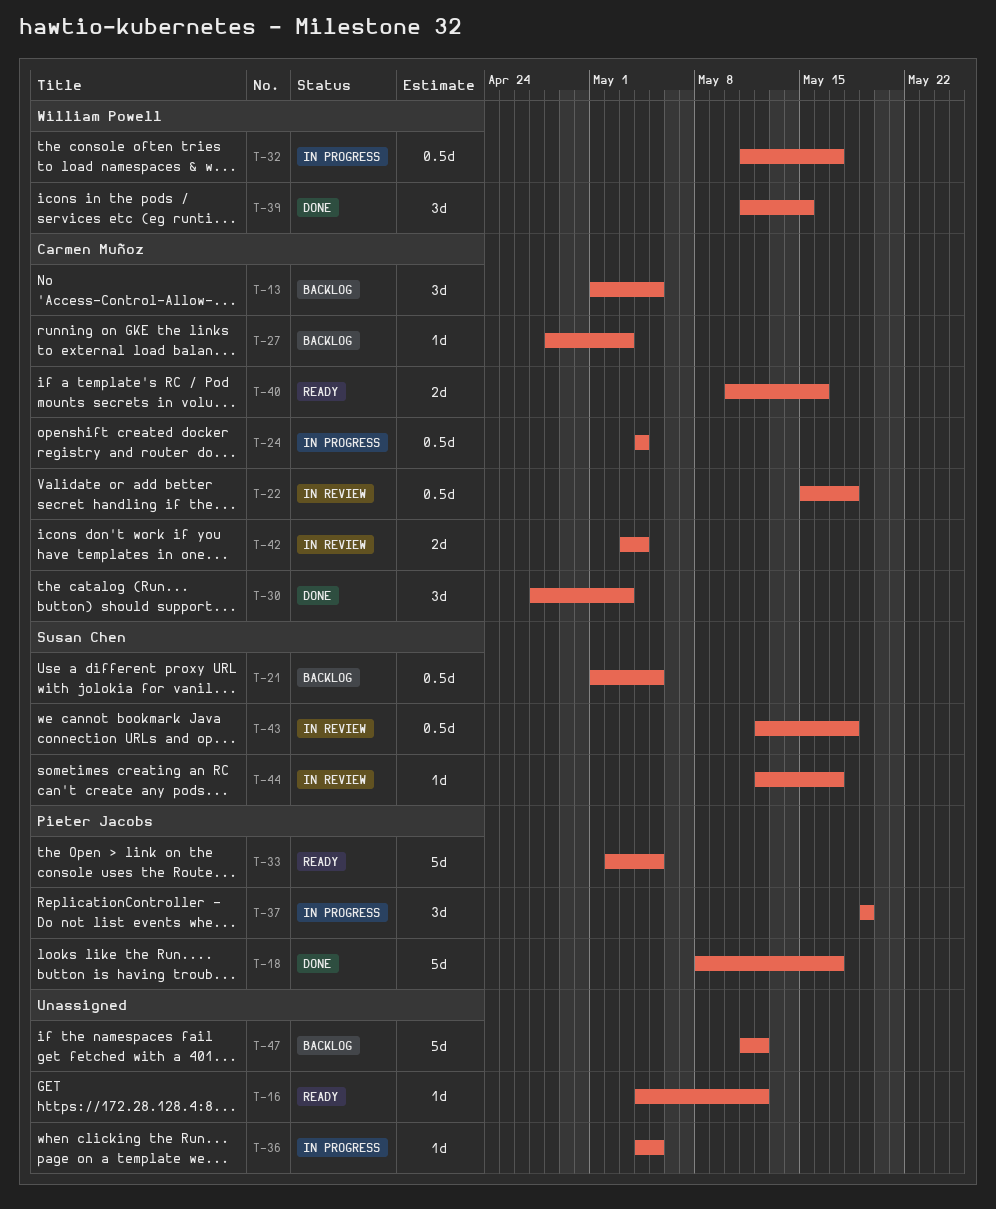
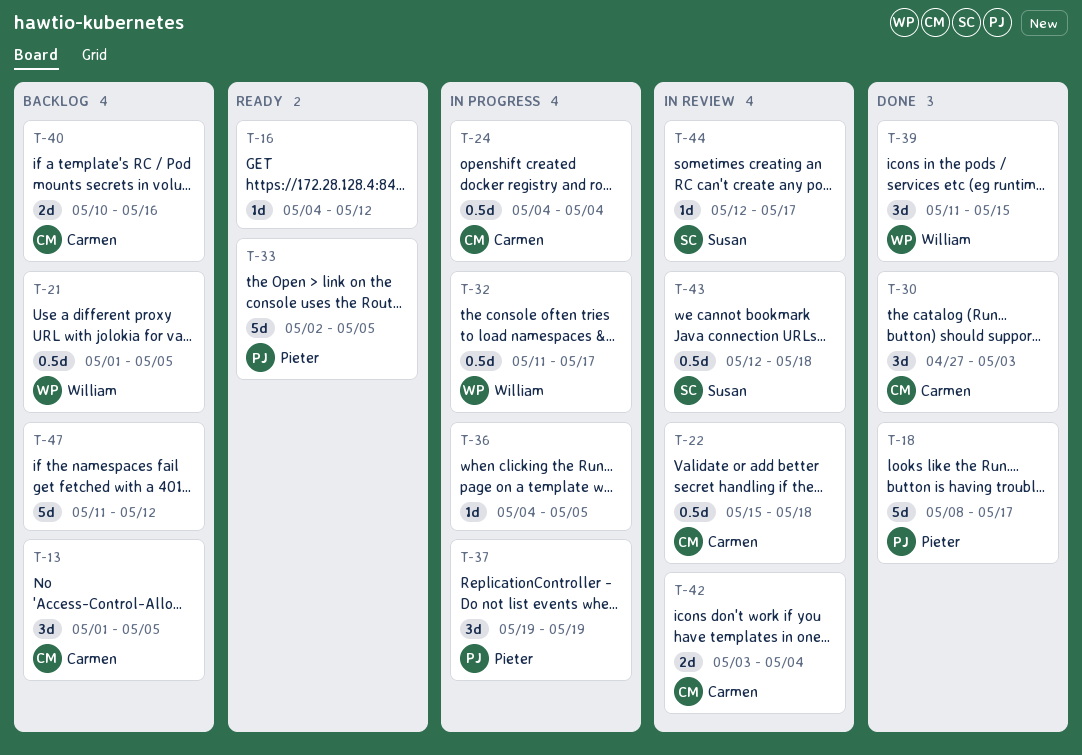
T-21, owner: Susan Chen -> William Powell
T-27: present -> none
T-40, status: Ready -> Backlog

